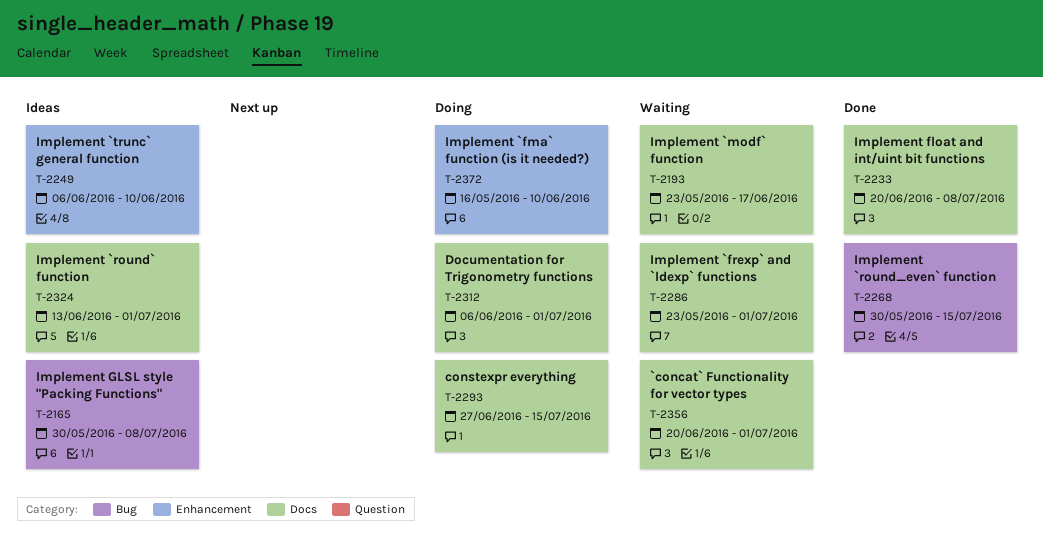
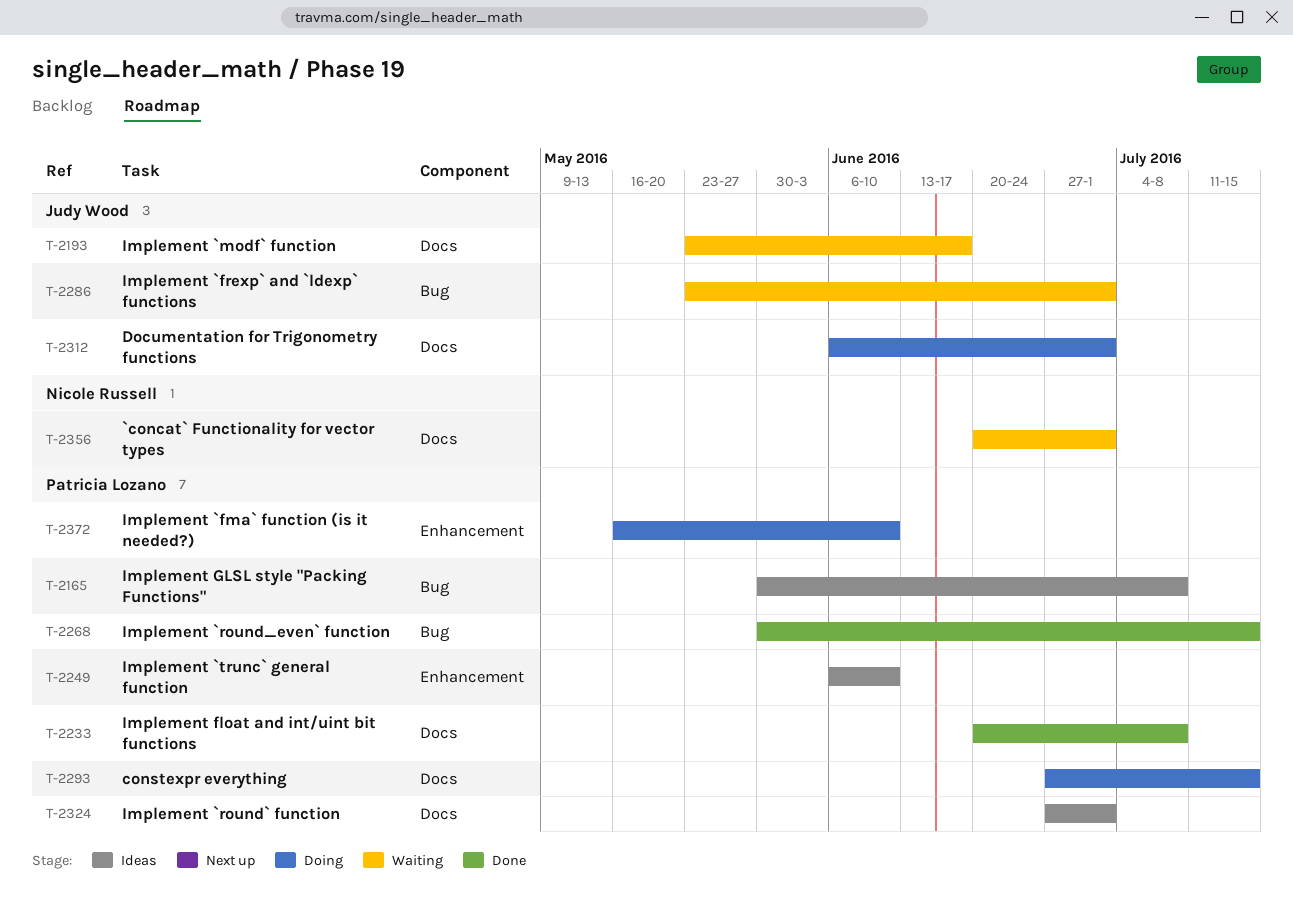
T-2286, label: Docs -> Bug
T-2324, start: Jun 13 -> Jun 27

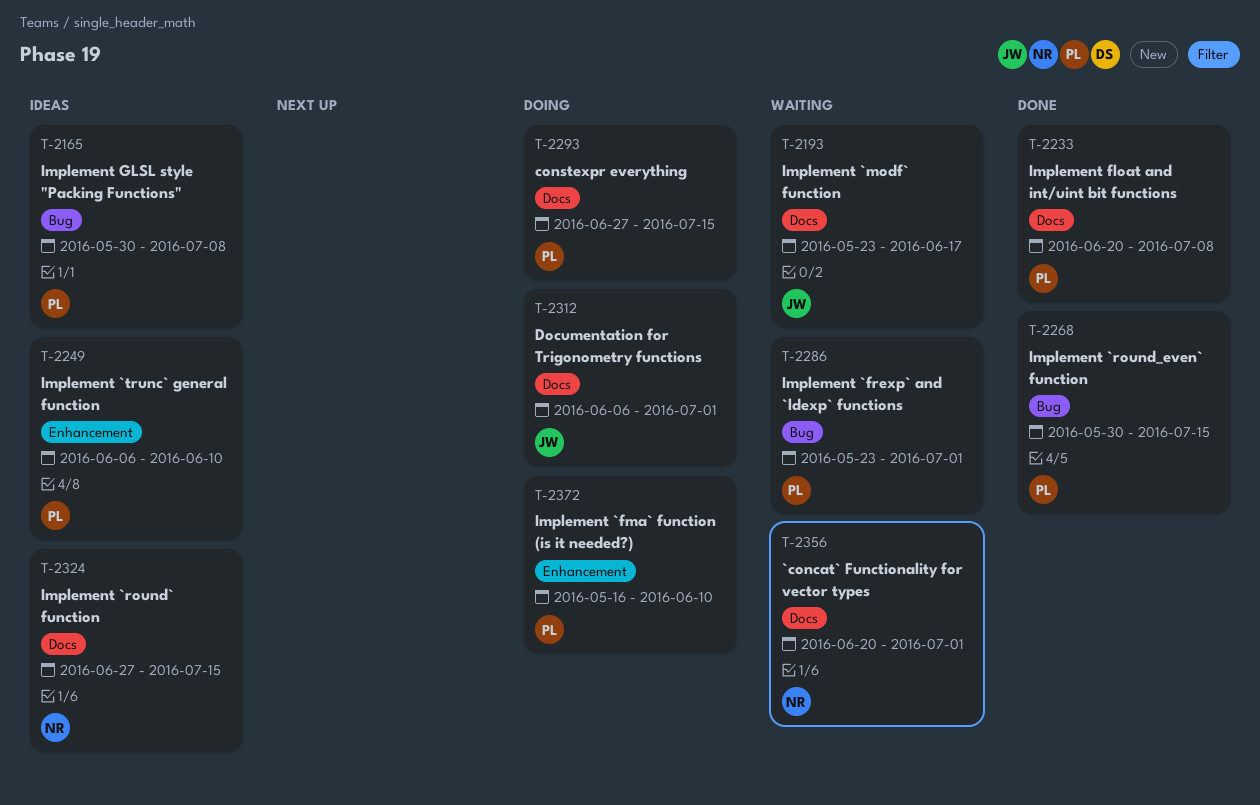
T-2286, owner: Judy Wood -> Patricia Lozano
T-2324, owner: Patricia Lozano -> Nicole Russell
T-2324, due: Jul 1 -> Jul 15

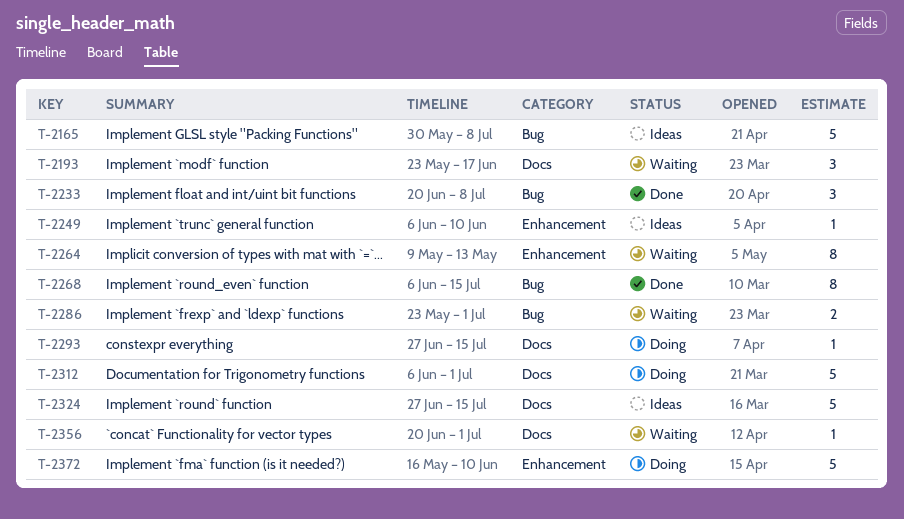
T-2233, label: Docs -> Bug
T-2264: none -> present
T-2268, start: May 30 -> Jun 6

